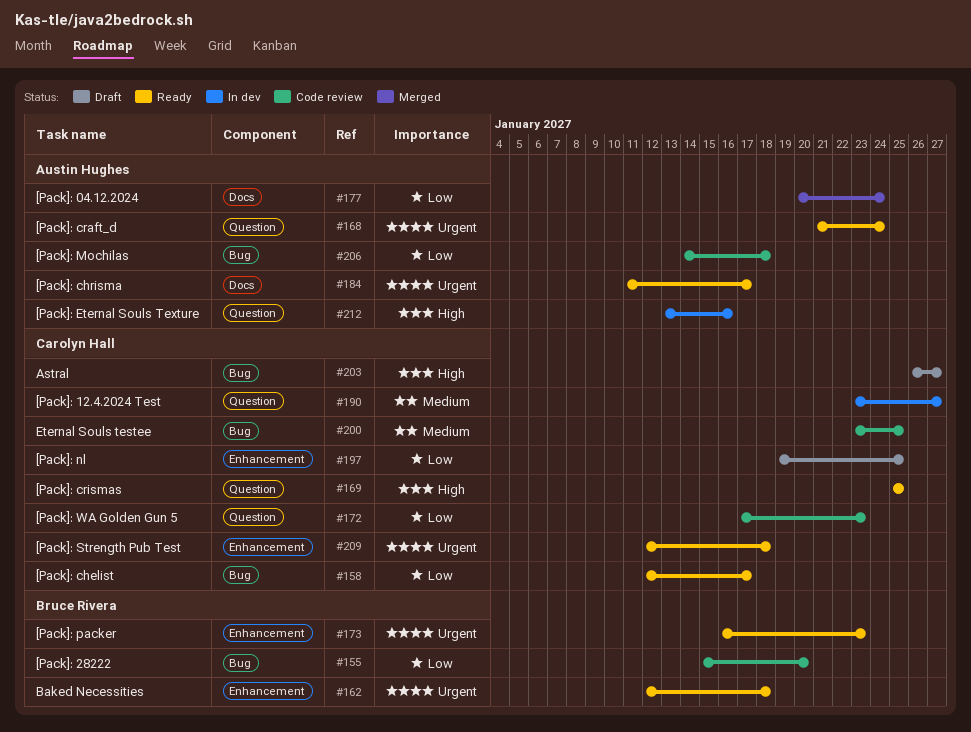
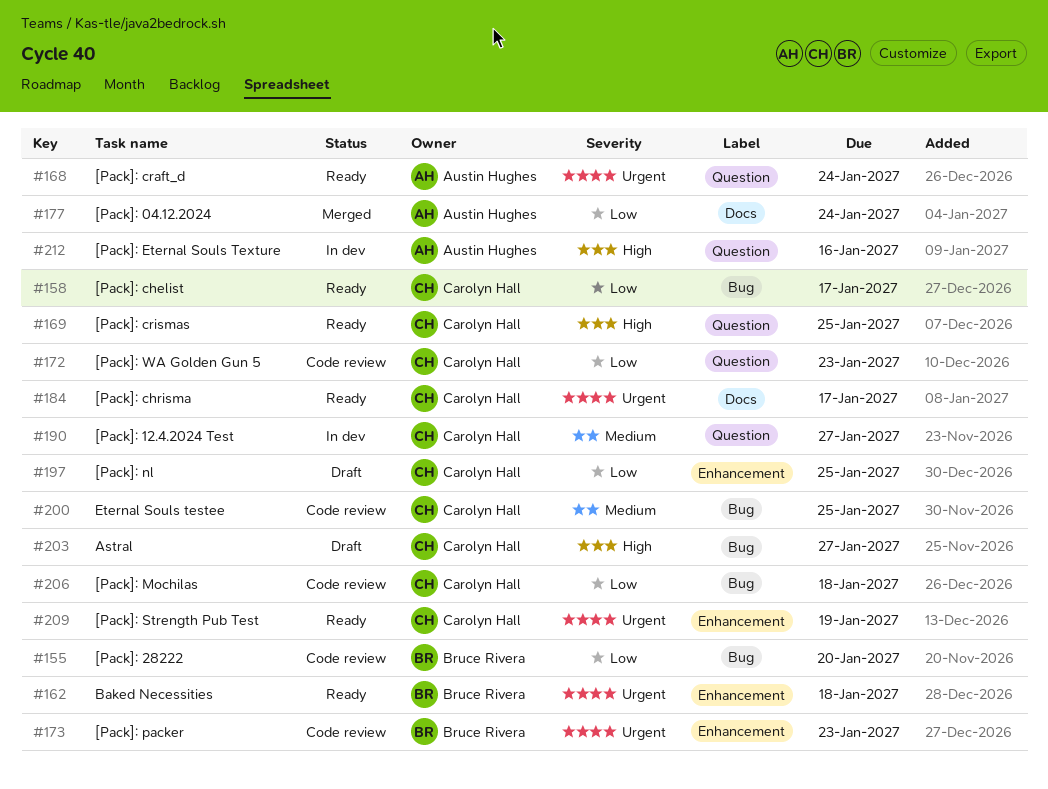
#173, status: Ready -> Code review
#184, owner: Austin Hughes -> Carolyn Hall
#206, owner: Austin Hughes -> Carolyn Hall
#209, due: Jan 18 -> Jan 19

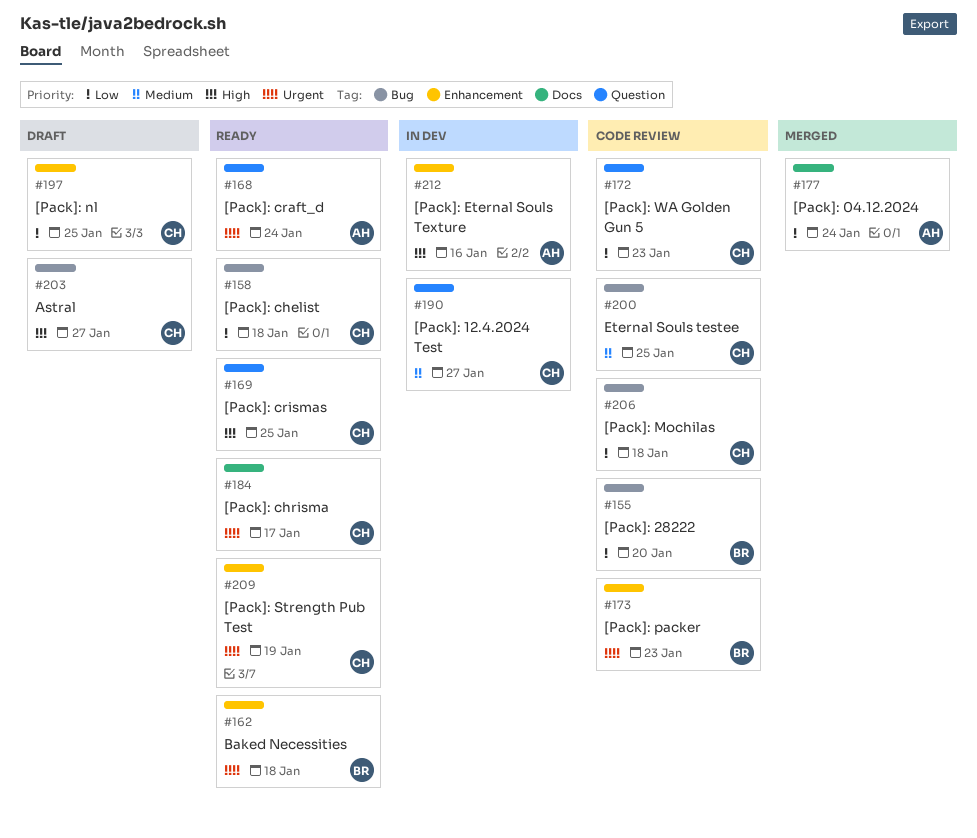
#158, due: Jan 17 -> Jan 18
#212, label: Question -> Enhancement

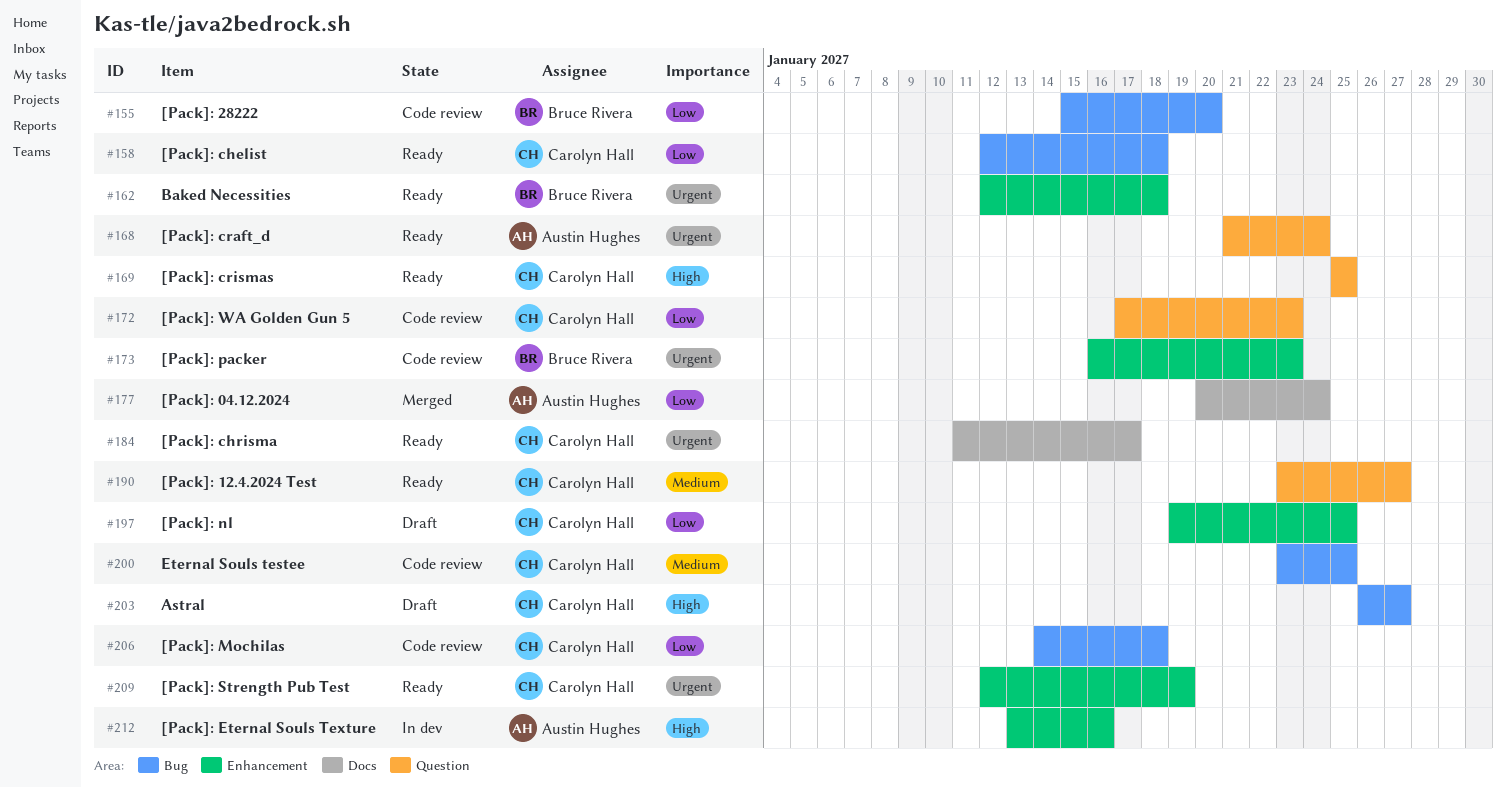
#190, status: In dev -> Ready

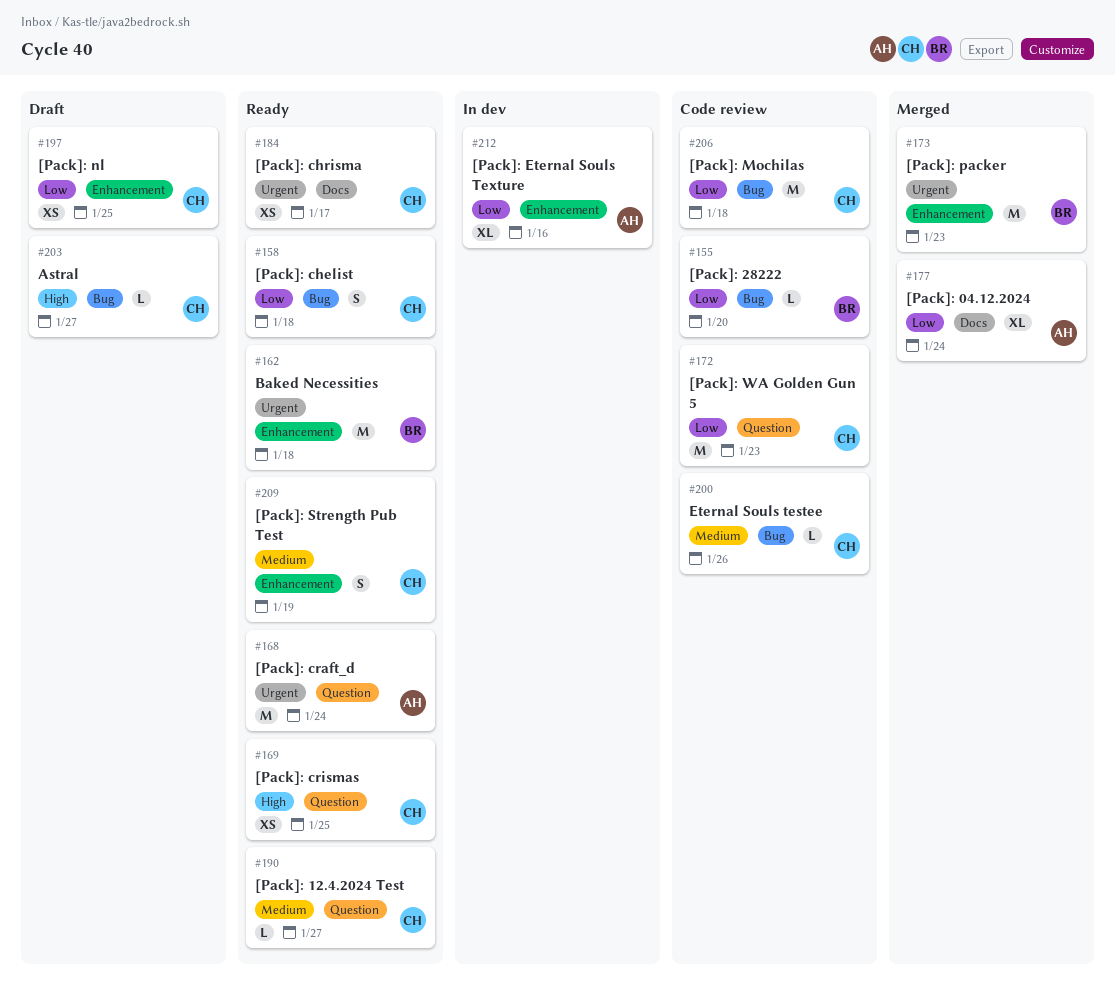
#173, status: Code review -> Merged
#200, due: Jan 25 -> Jan 26
#209, priority: Urgent -> Medium
#212, priority: High -> Low

